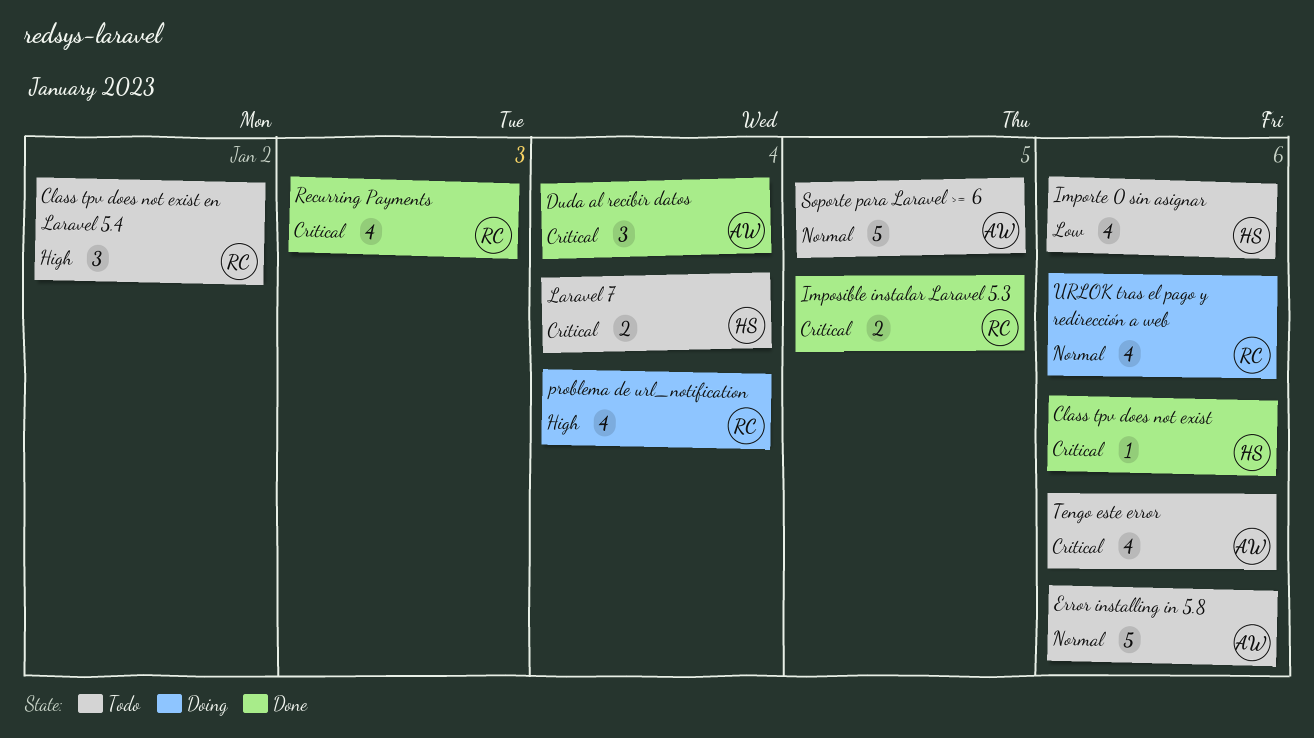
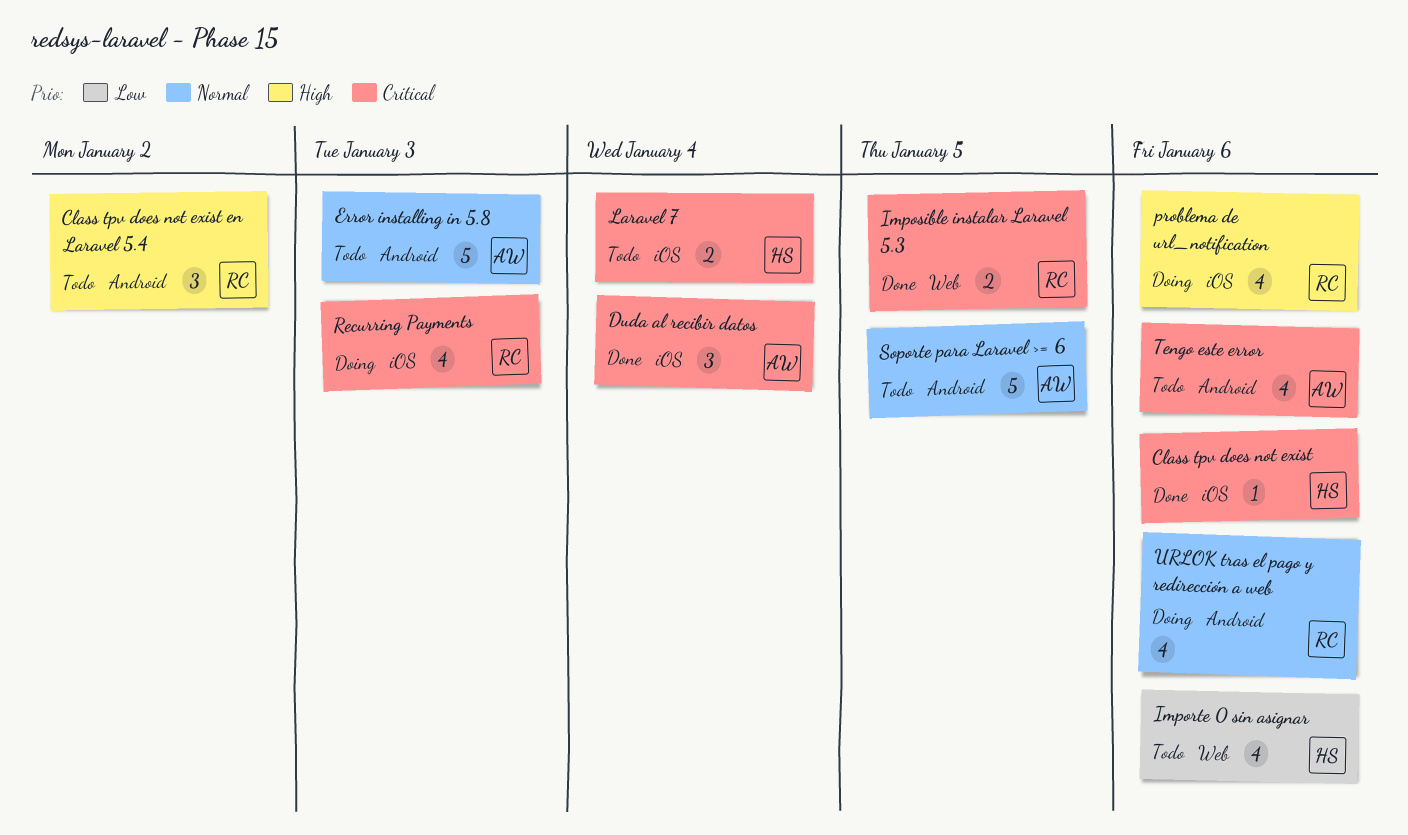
Error installing in 5.8, due: Jan 6 -> Jan 3
problema de url_notification, due: Jan 4 -> Jan 6
Recurring Payments, status: Done -> Doing

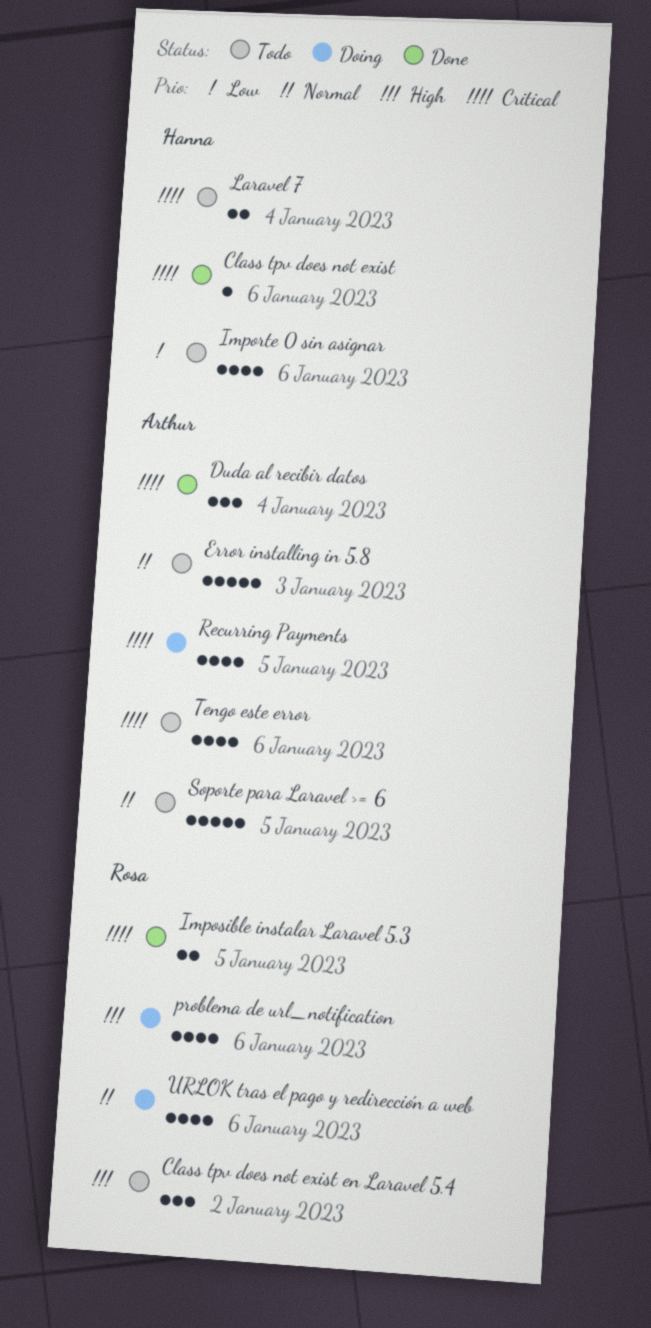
Recurring Payments, owner: Rosa -> Arthur
Recurring Payments, due: Jan 3 -> Jan 5

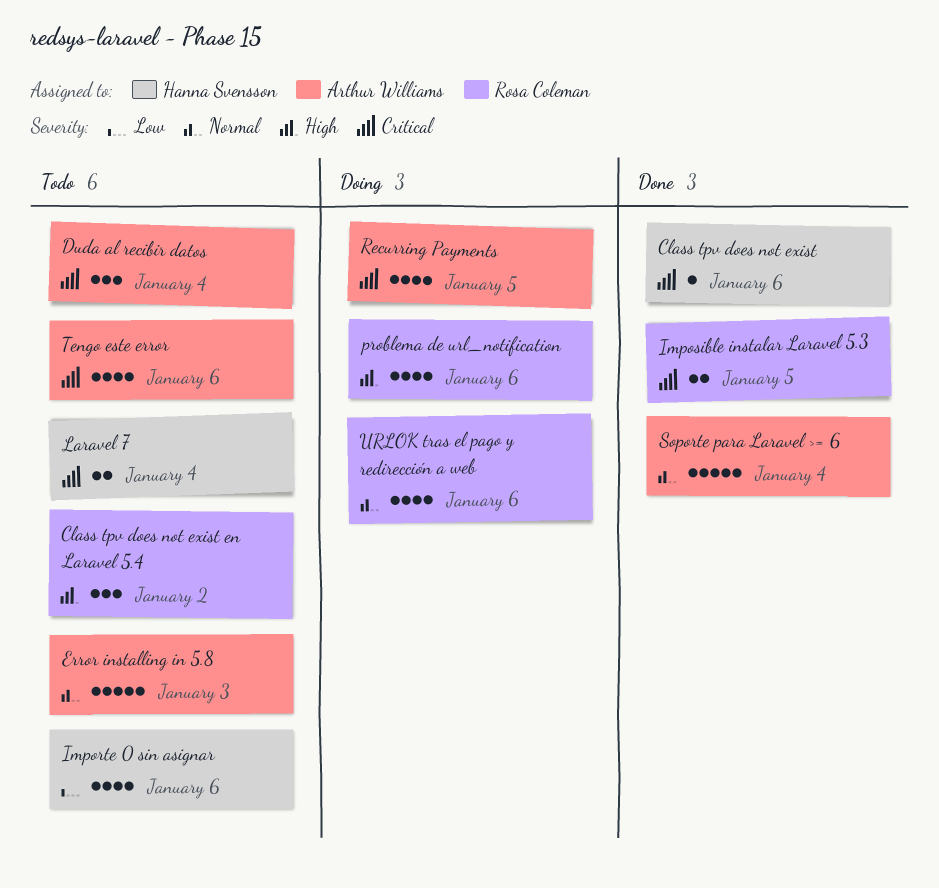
Duda al recibir datos, status: Done -> Todo
Soporte para Laravel >= 6, status: Todo -> Done
Soporte para Laravel >= 6, due: Jan 5 -> Jan 4

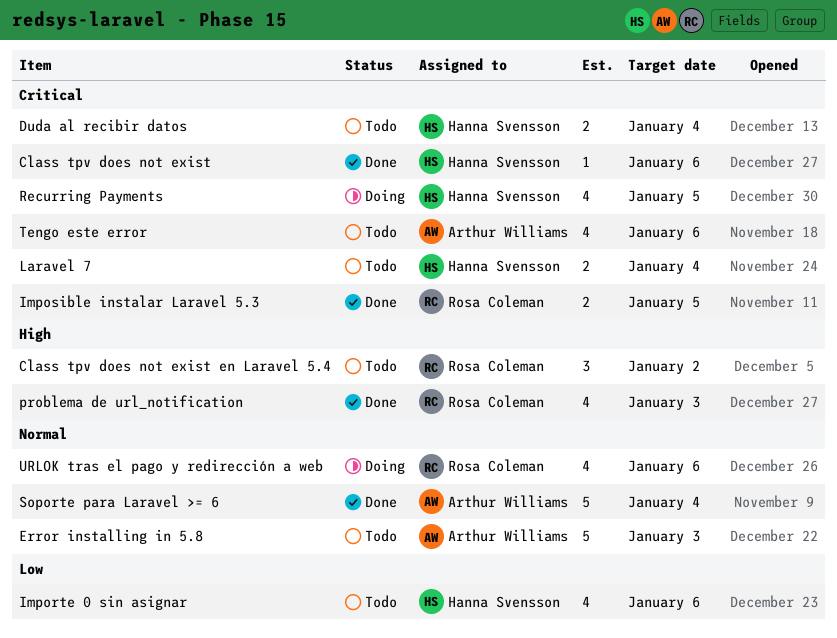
Duda al recibir datos, owner: Arthur Williams -> Hanna Svensson
Duda al recibir datos, estimate: 3 -> 2
problema de url_notification, status: Doing -> Done
problema de url_notification, due: Jan 6 -> Jan 3
Recurring Payments, owner: Arthur Williams -> Hanna Svensson

